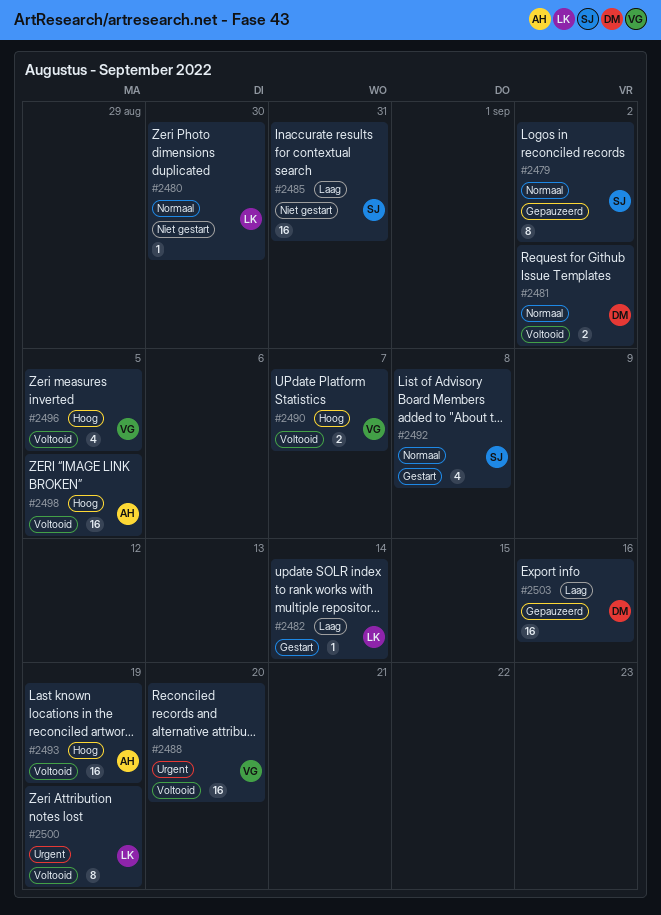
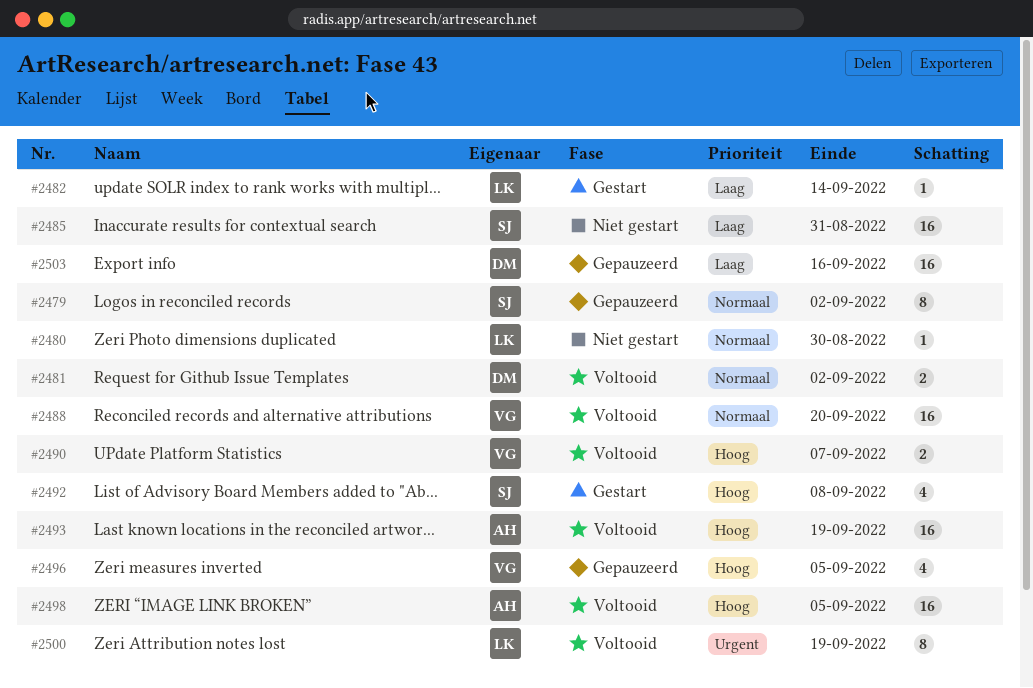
#2488, priority: Urgent -> Normaal
#2492, priority: Normaal -> Hoog
#2496, status: Voltooid -> Gepauzeerd

